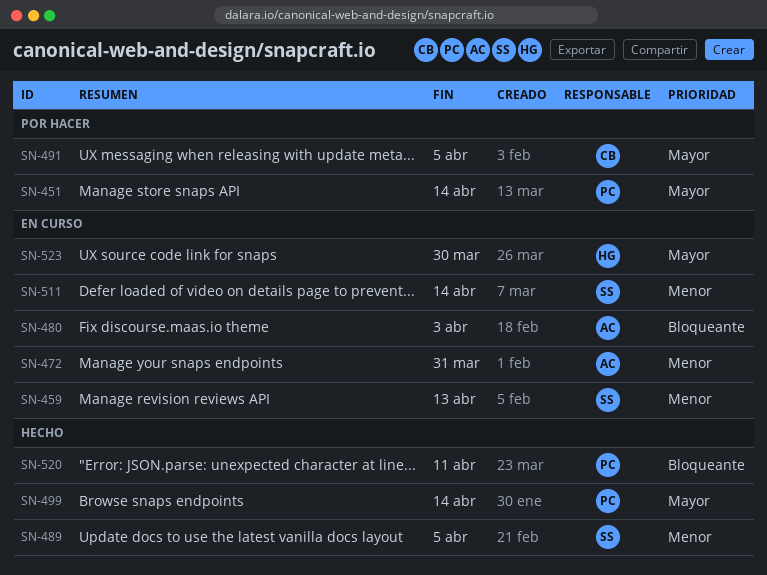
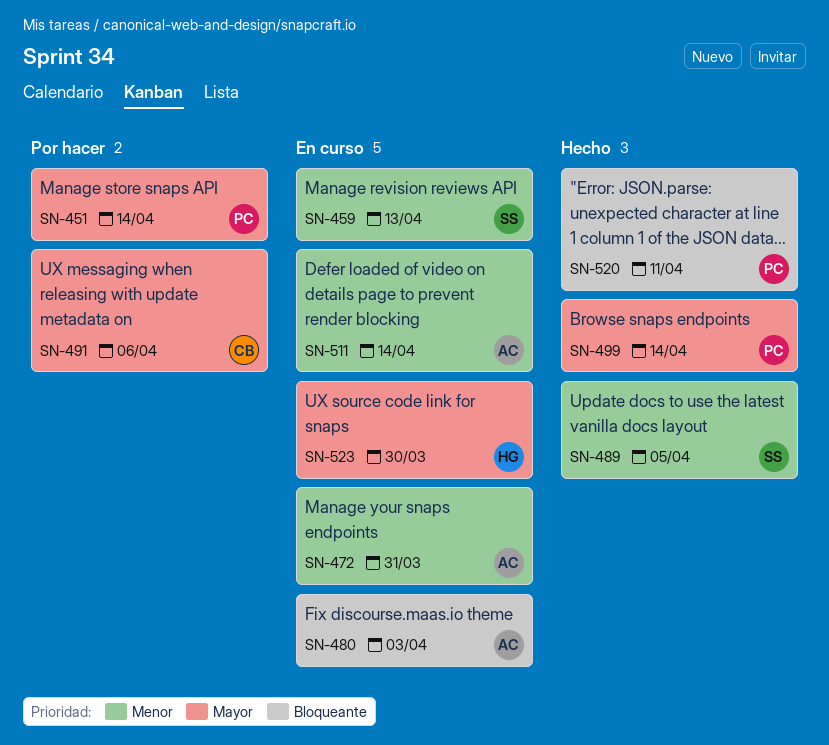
SN-491, due: Apr 5 -> Apr 6
SN-511, owner: SS -> AC

